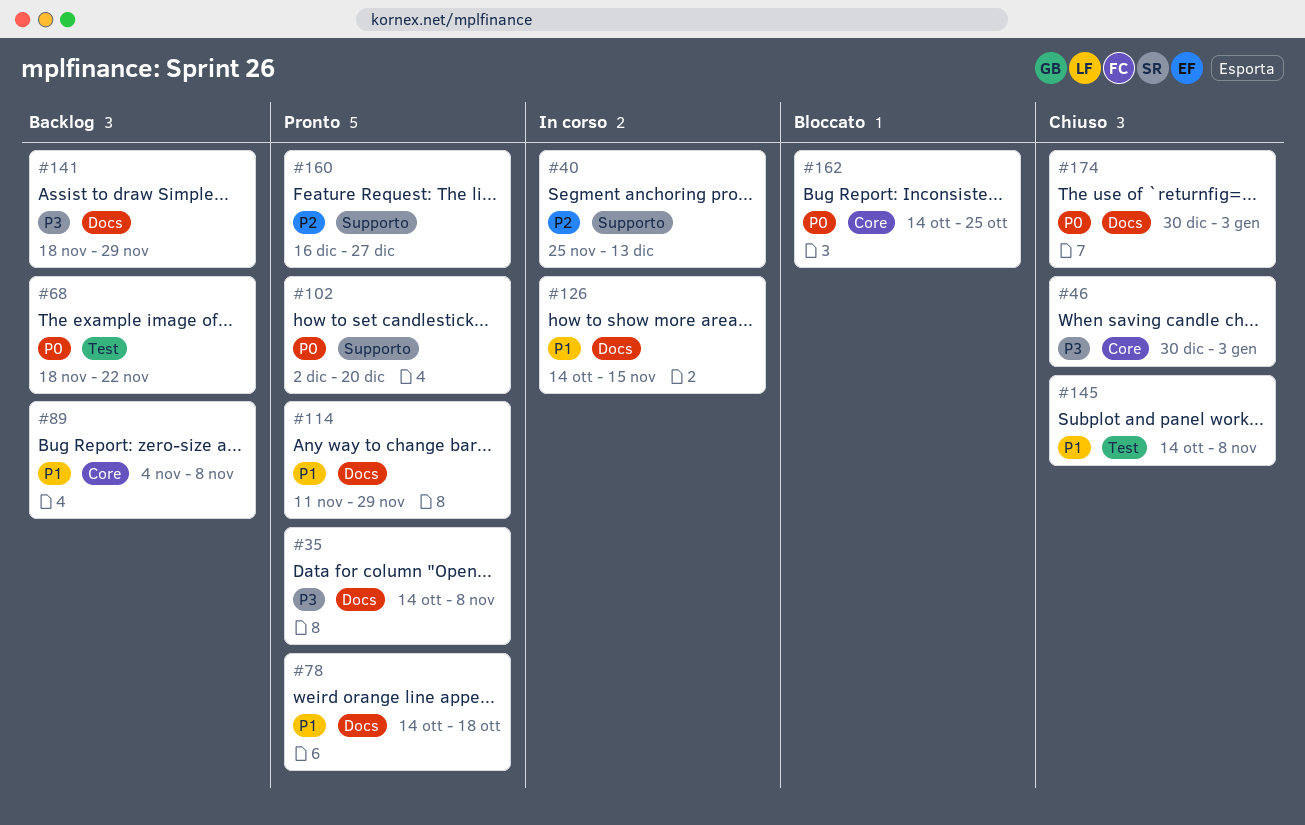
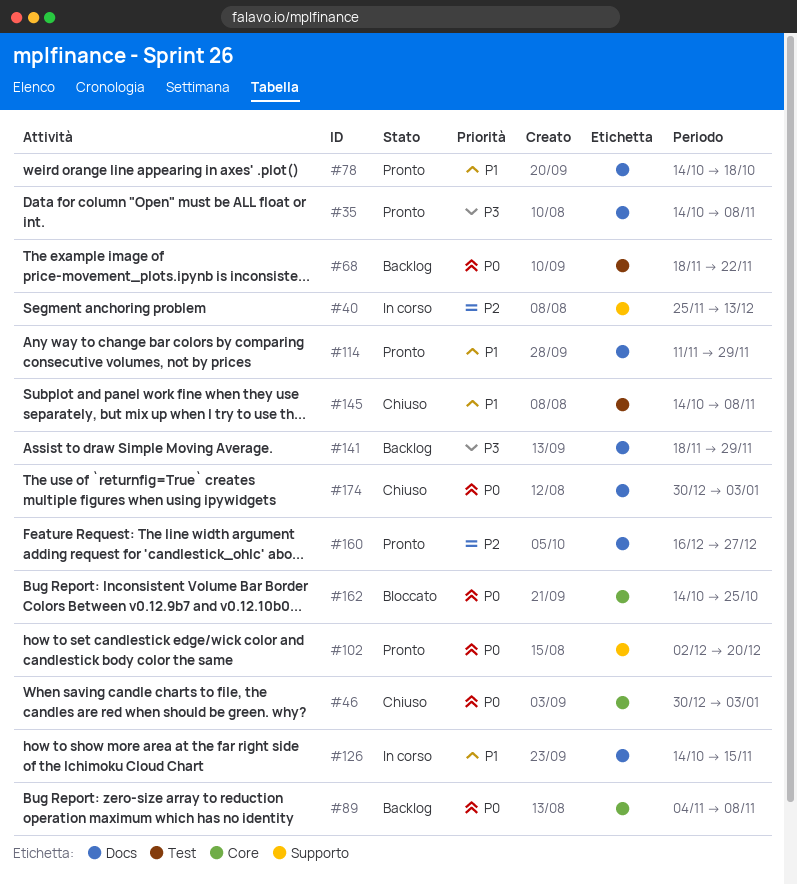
#46, priority: P3 -> P0
#89, priority: P1 -> P0
#160, label: Supporto -> Docs

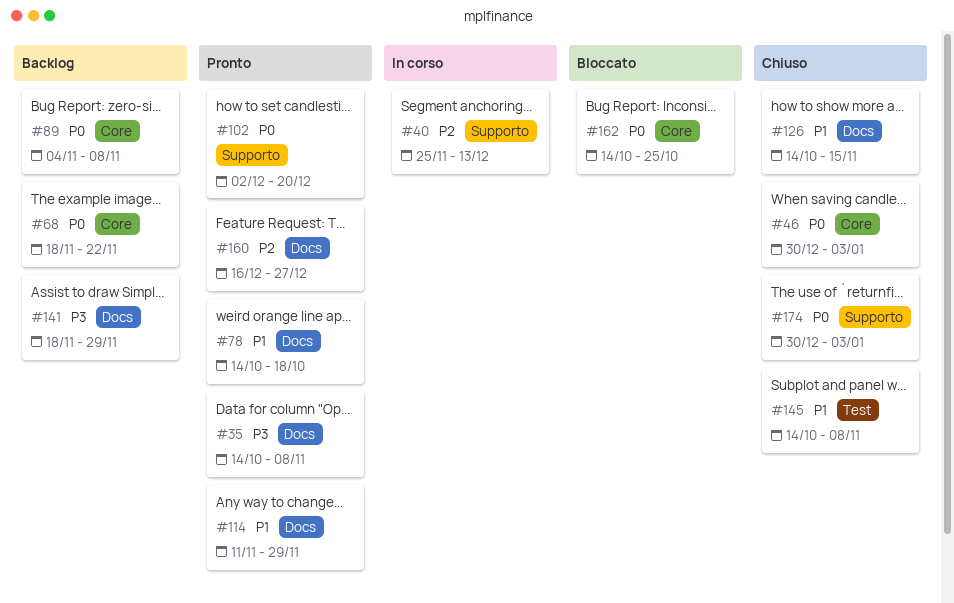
#68, label: Test -> Core
#126, status: In corso -> Chiuso
#174, label: Docs -> Supporto

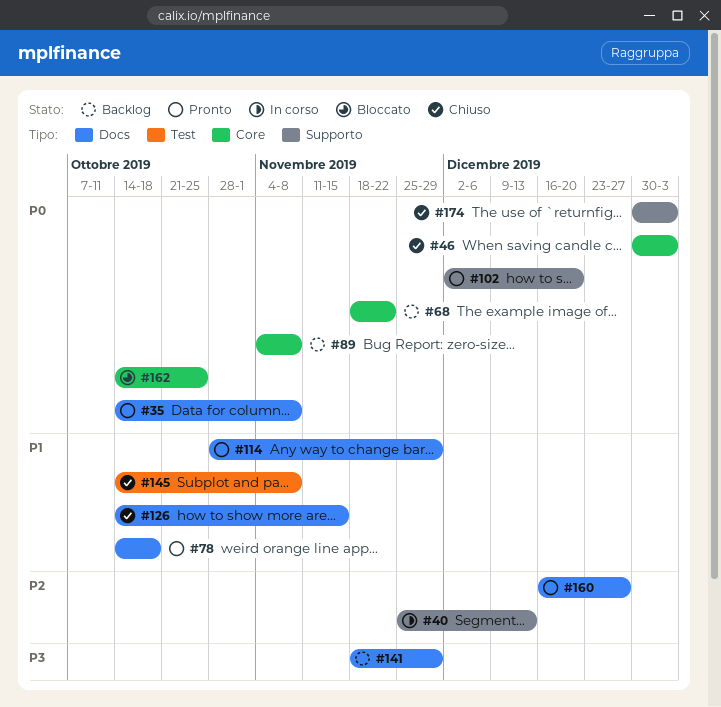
#35, priority: P3 -> P0
#114, start: Nov 11 -> Oct 28

